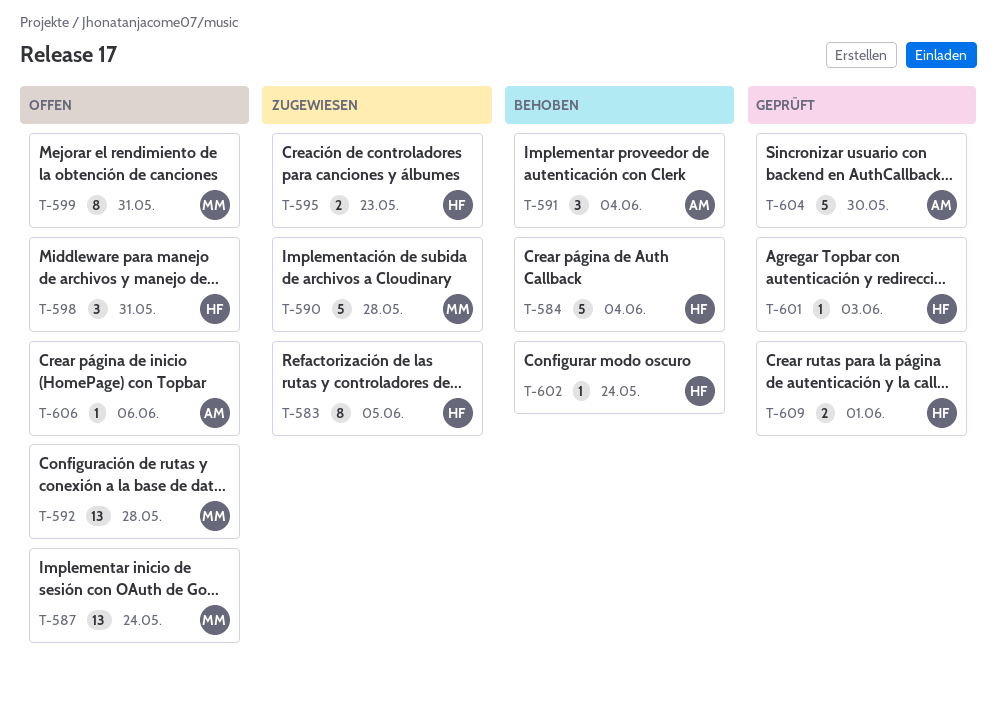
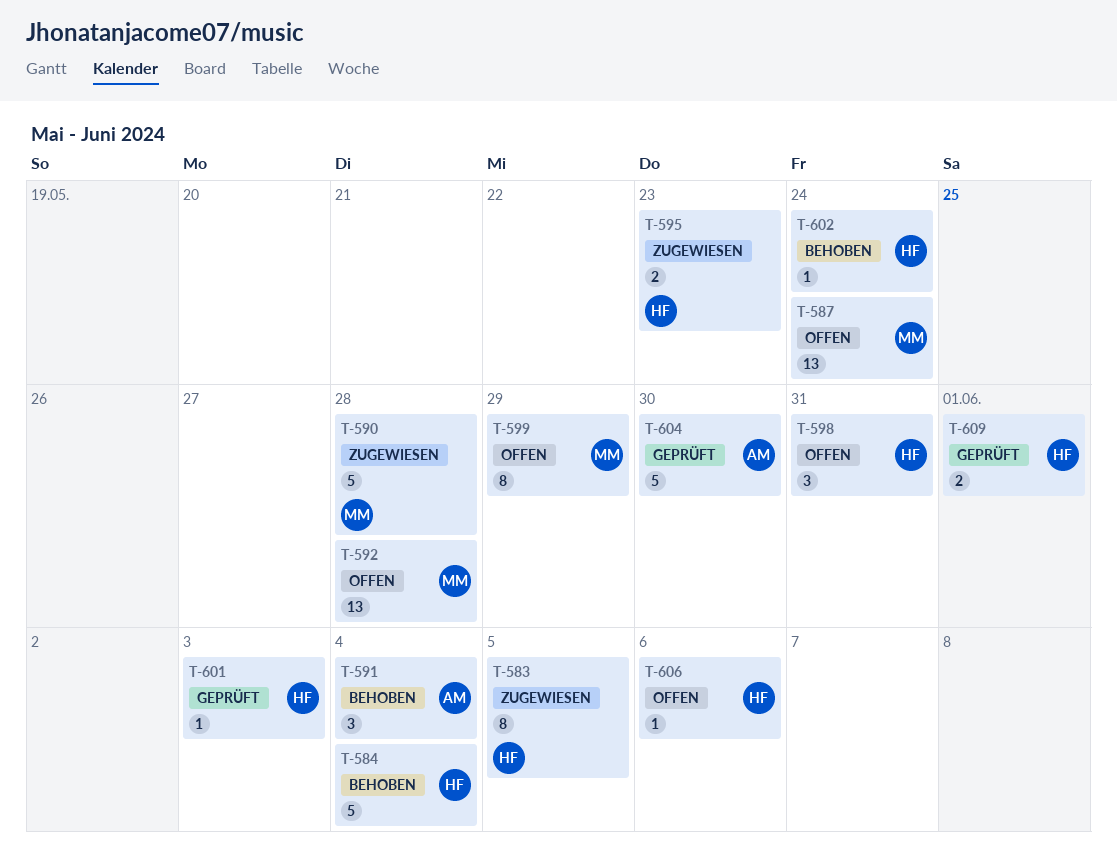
T-599, due: May 31 -> May 29
T-606, owner: AM -> HF

